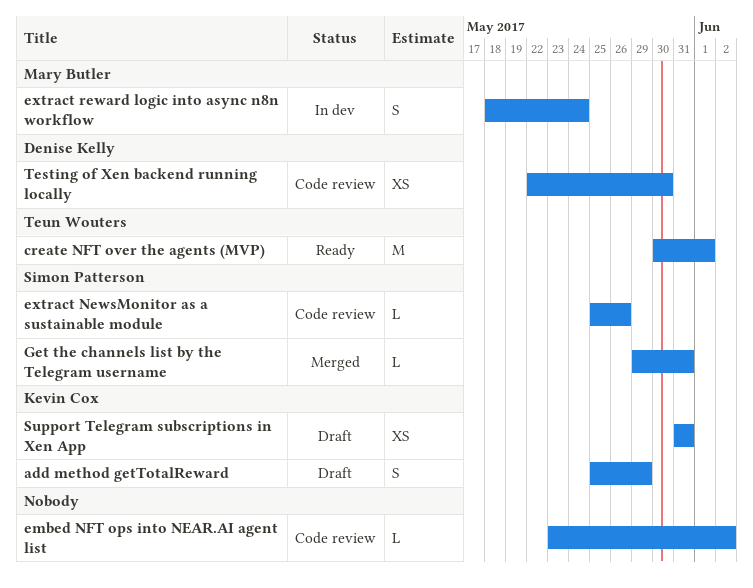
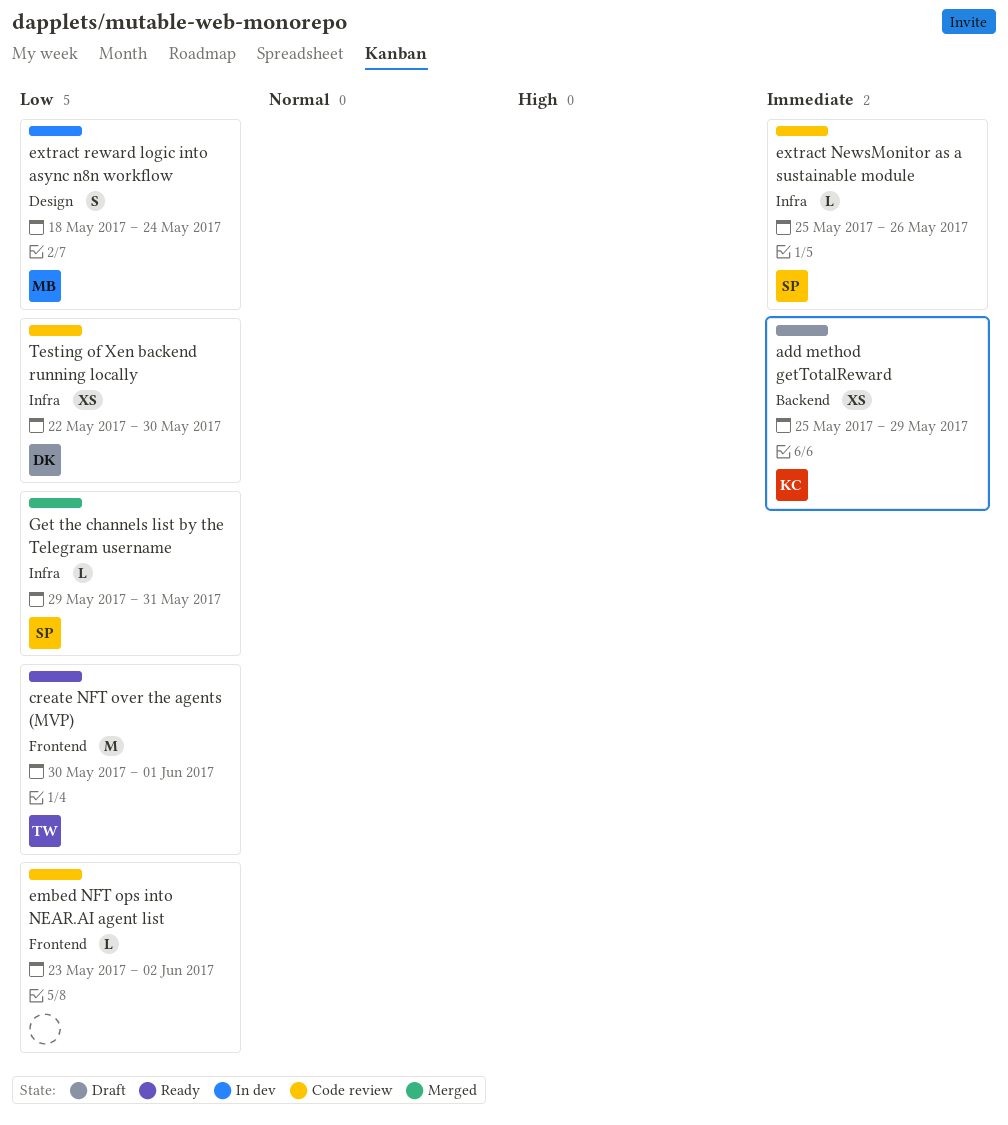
add method getTotalReward, estimate: S -> XS
Support Telegram subscriptions in Xen App: present -> none

